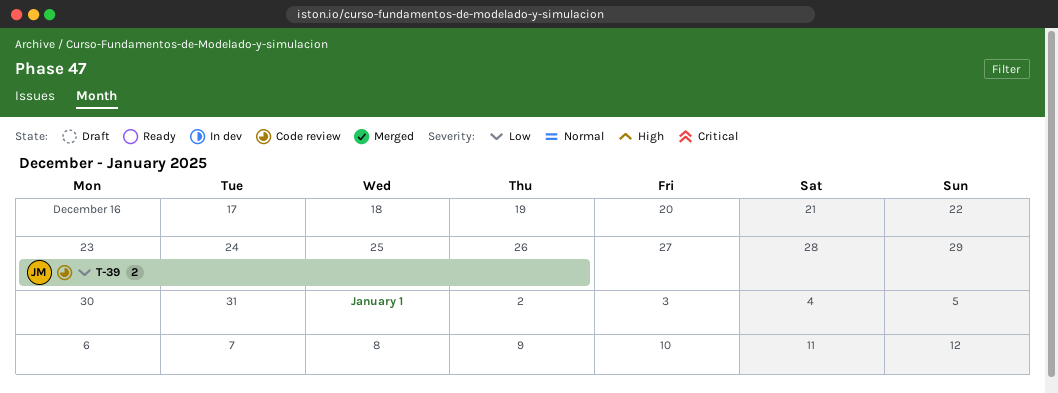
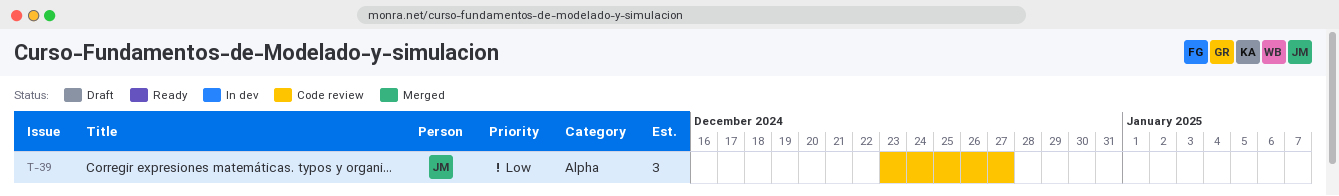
T-39, estimate: 2 -> 3
T-39, due: Dec 26 -> Dec 27

